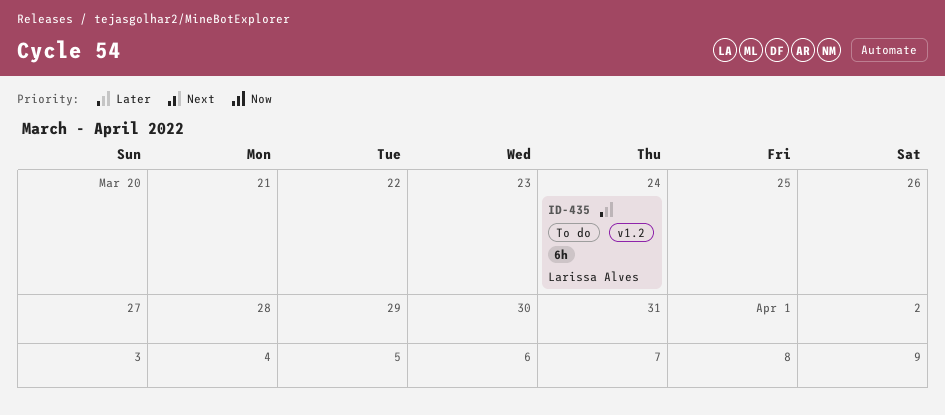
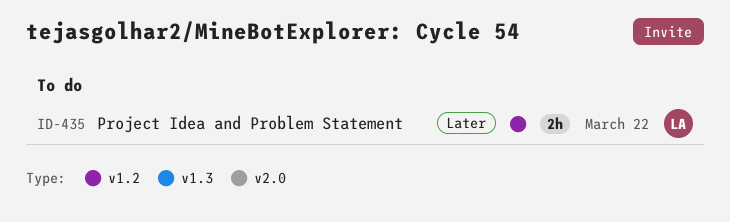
ID-435, estimate: 6h -> 2h
ID-435, due: Mar 24 -> Mar 22

